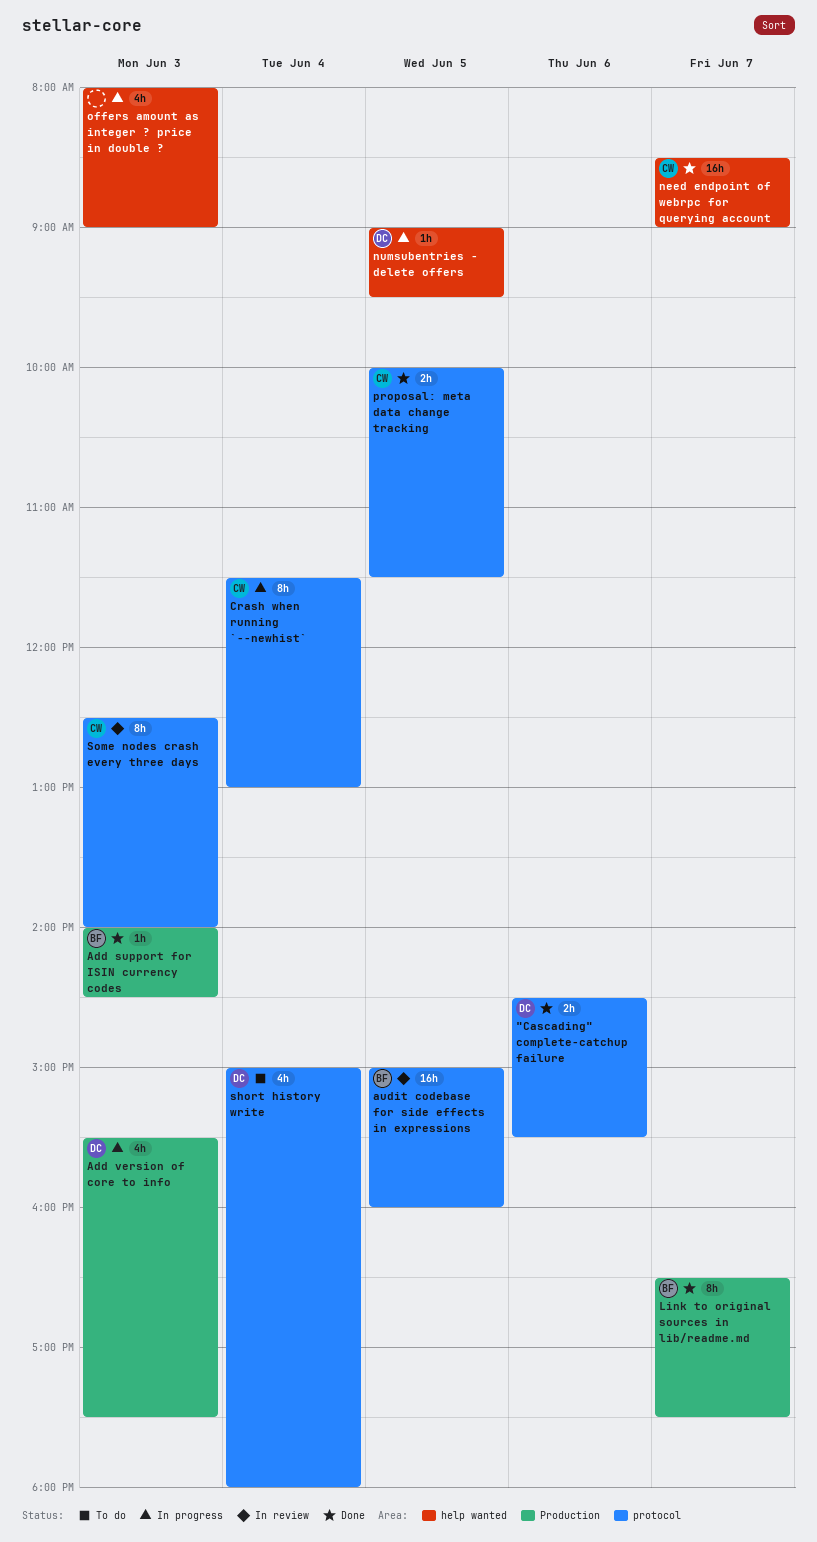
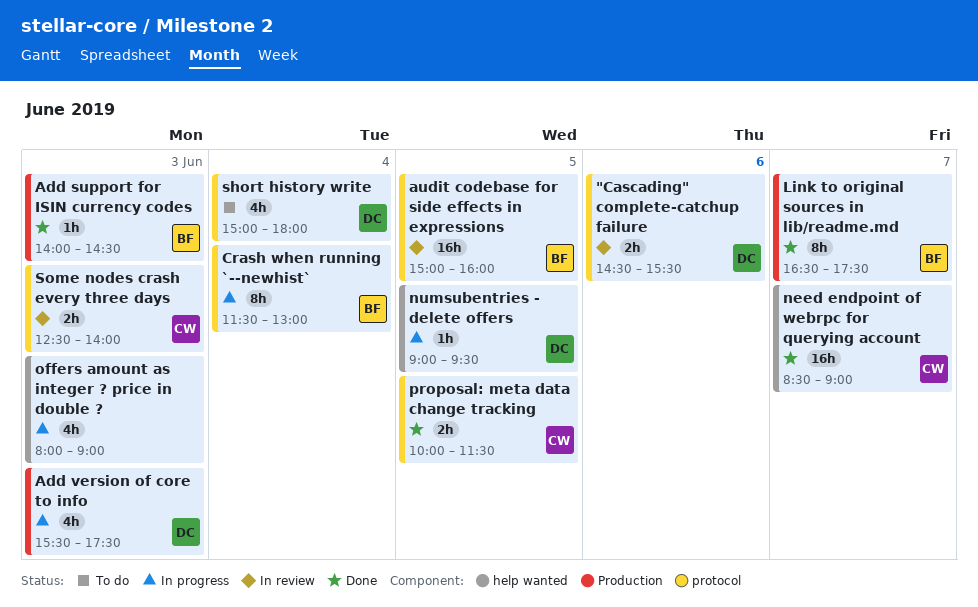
"Cascading" complete-catchup failure, status: Done -> In review
Crash when running `--newhist`, owner: CW -> BF
Some nodes crash every three days, estimate: 8h -> 2h

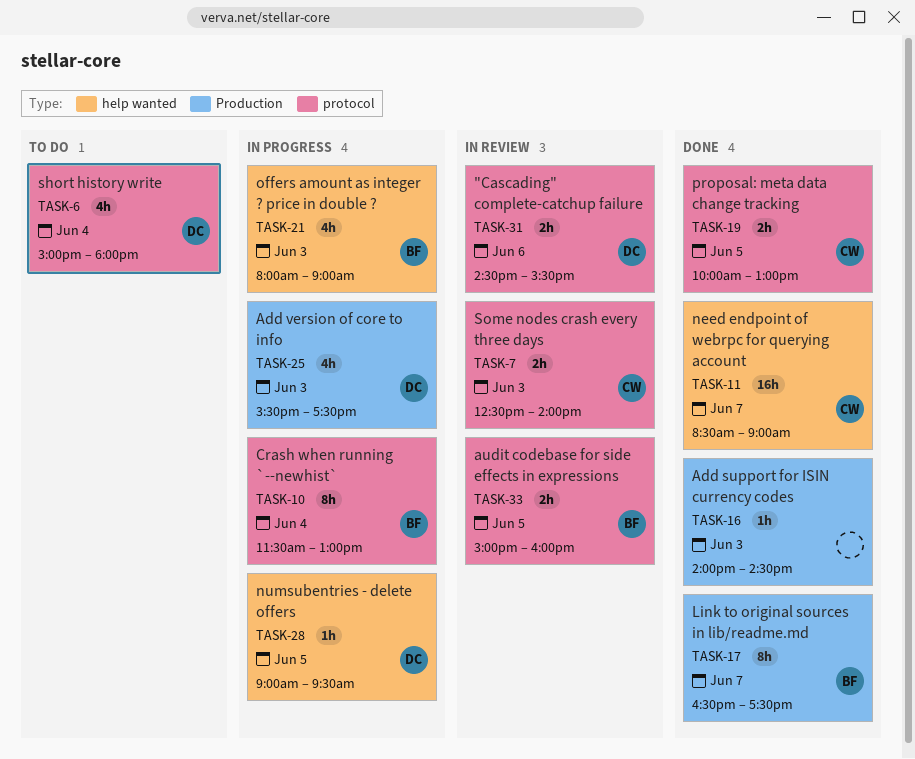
Add support for ISIN currency codes, owner: BF -> none
audit codebase for side effects in expressions, estimate: 16h -> 2h
offers amount as integer ? price in double ?, owner: none -> BF
proposal: meta data change tracking, ends: 11:30 -> 13:00

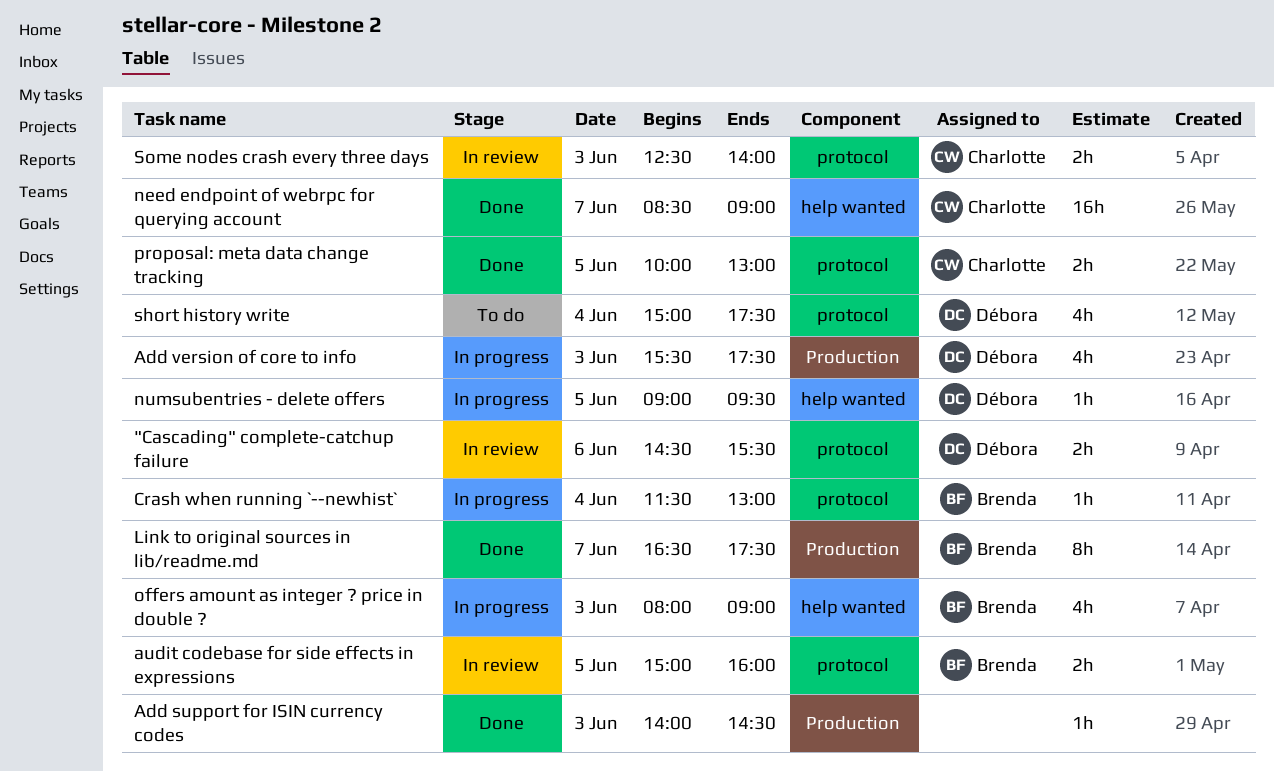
Crash when running `--newhist`, estimate: 8h -> 1h
short history write, ends: 18:00 -> 17:30

